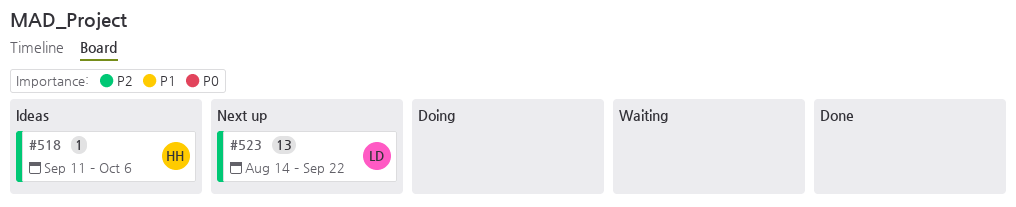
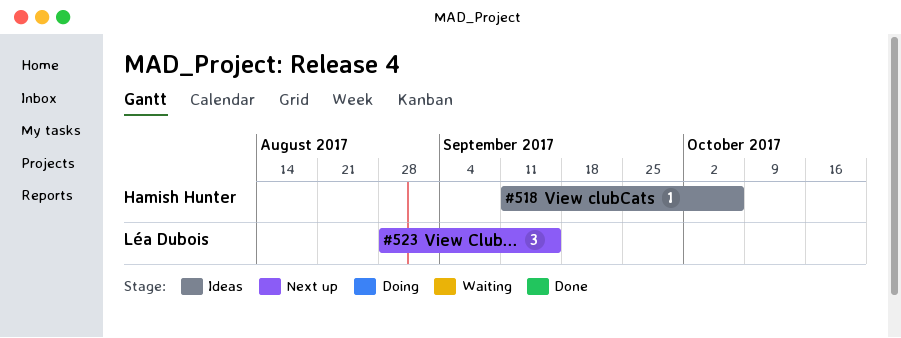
#523, estimate: 13 -> 3
#523, start: Aug 14 -> Aug 28
#523, due: Sep 22 -> Sep 15

